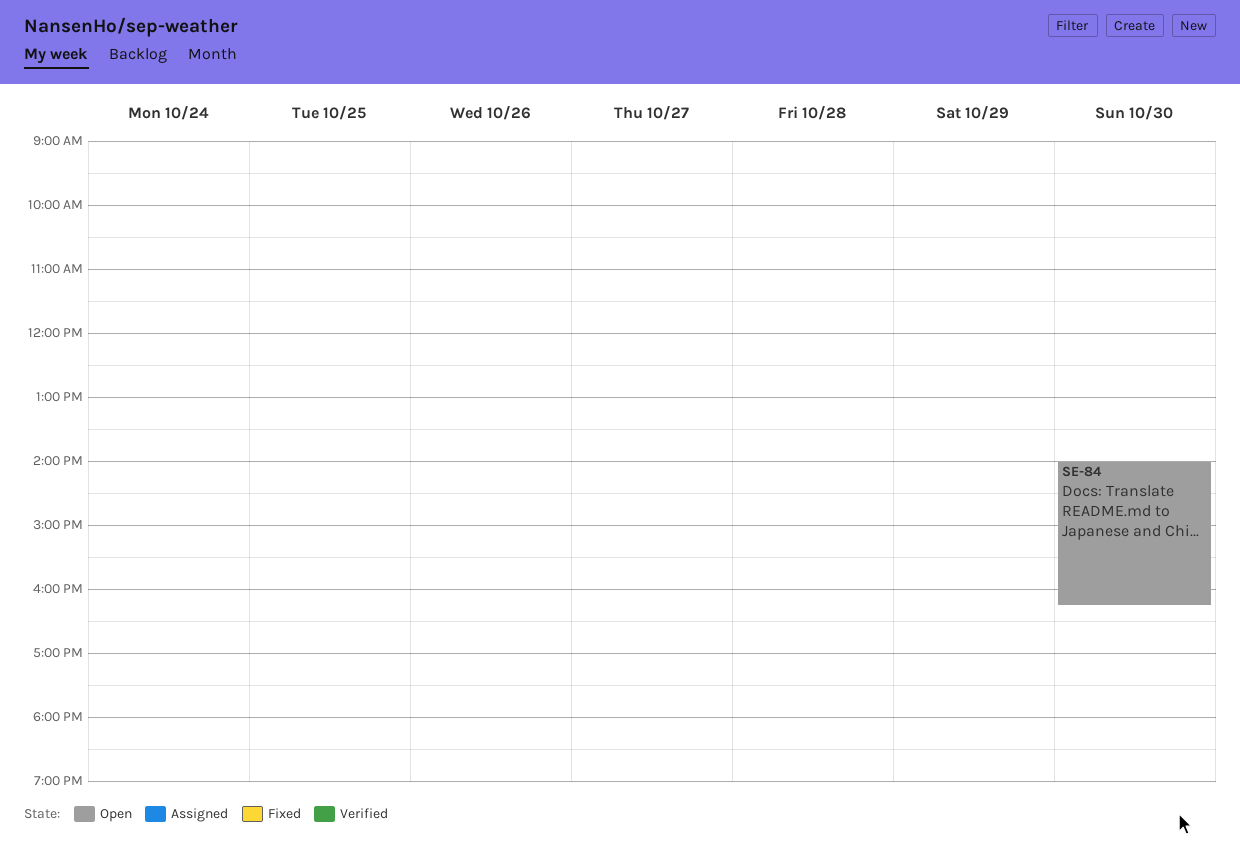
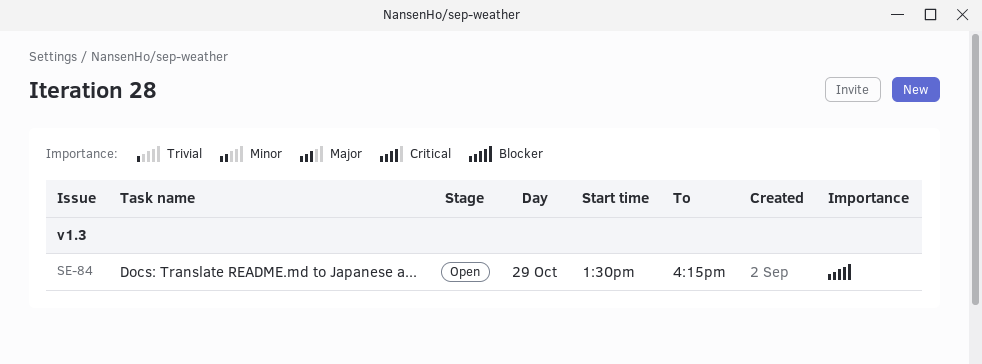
SE-84, day: Oct 30 -> Oct 29
SE-84, begins: 14:00 -> 13:30

